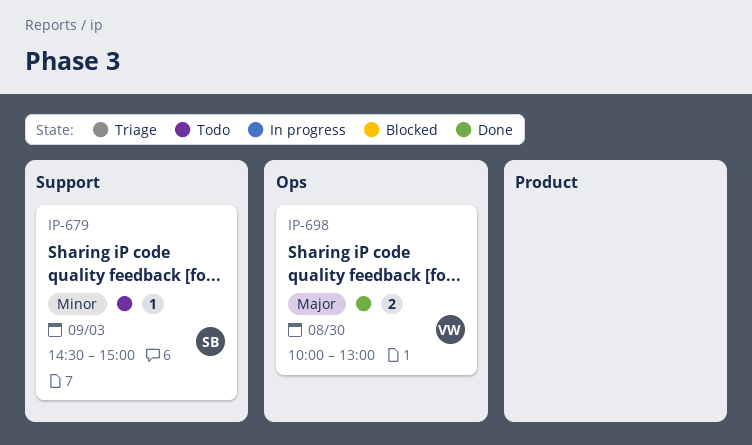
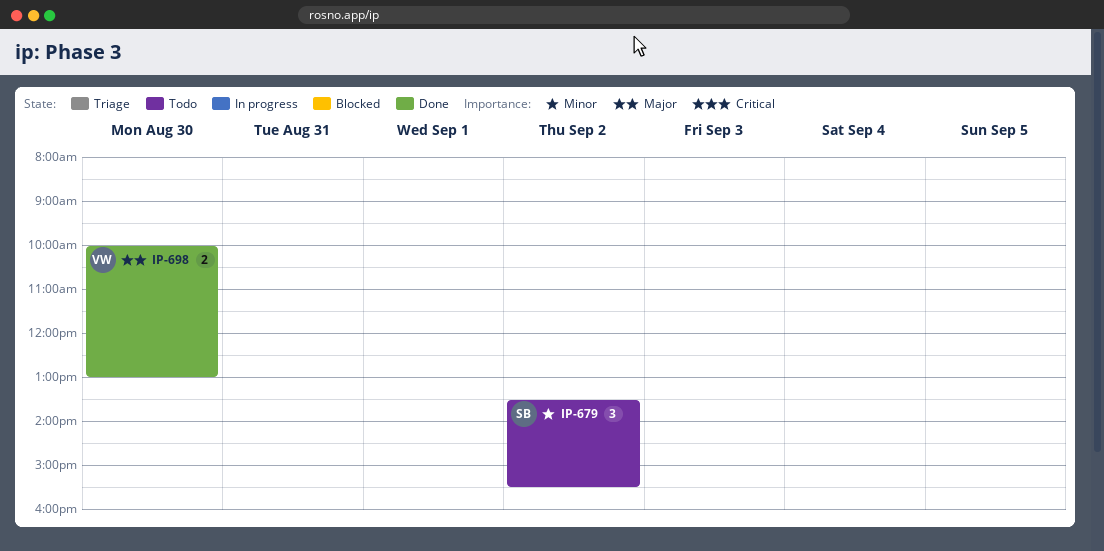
IP-679, estimate: 1 -> 3
IP-679, day: Sep 3 -> Sep 2
IP-679, begins: 14:30 -> 13:30
IP-679, ends: 15:00 -> 15:30

